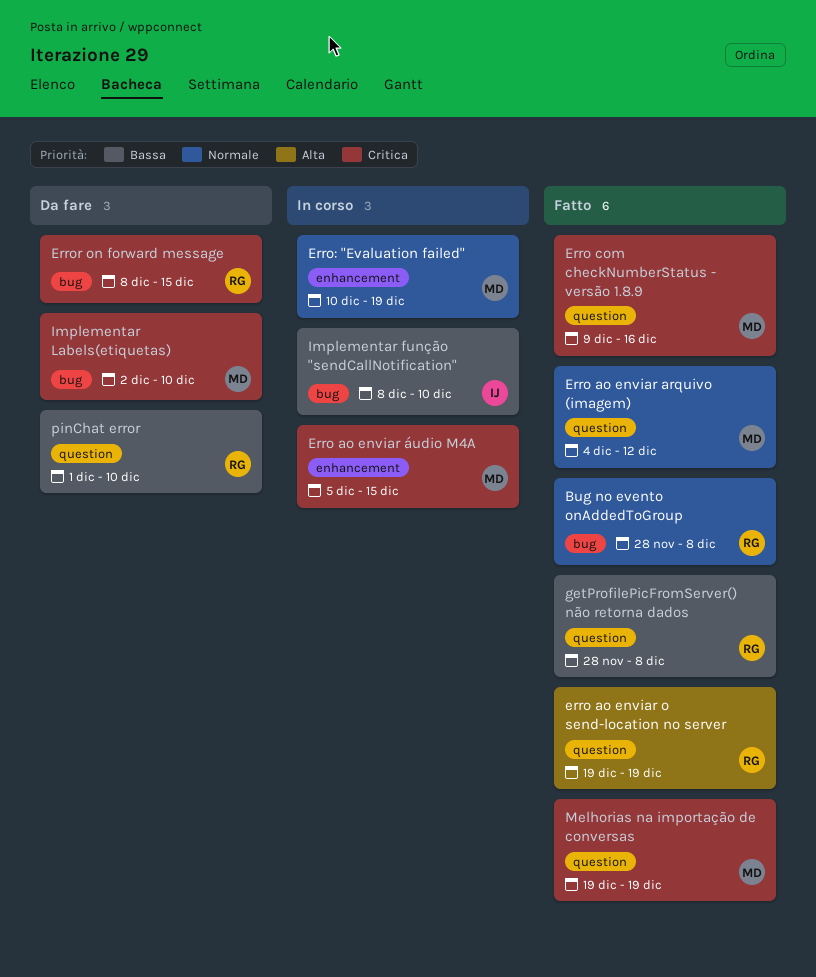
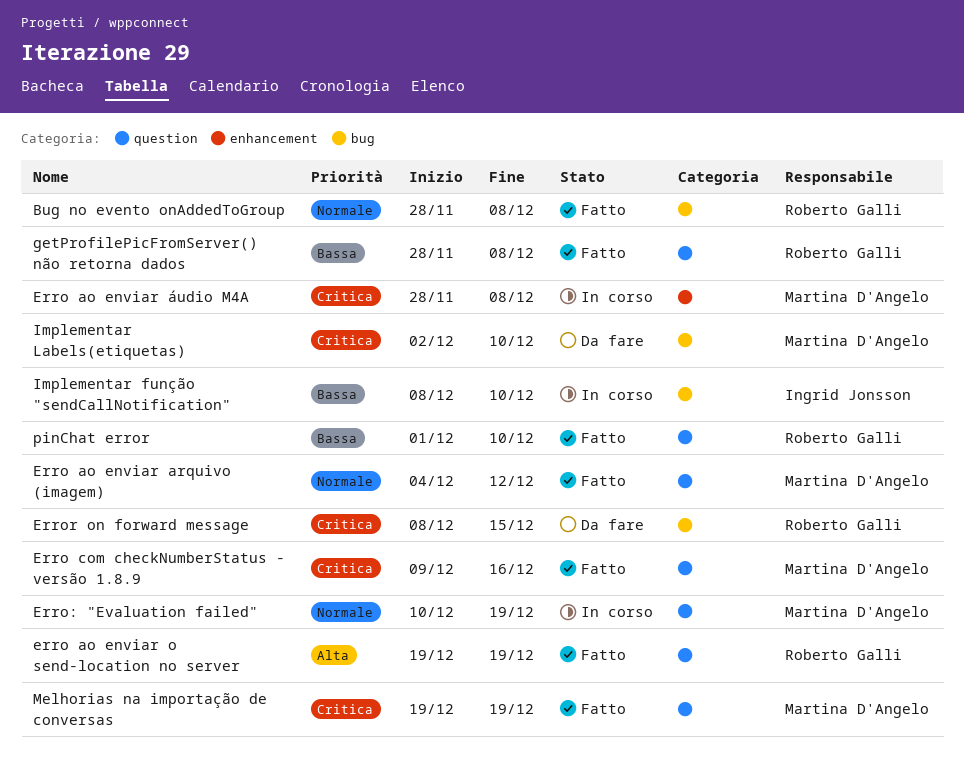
Erro ao enviar áudio M4A, start: Dec 5 -> Nov 28
Erro ao enviar áudio M4A, due: Dec 15 -> Dec 8
Erro: "Evaluation failed", label: enhancement -> question
pinChat error, status: Da fare -> Fatto

